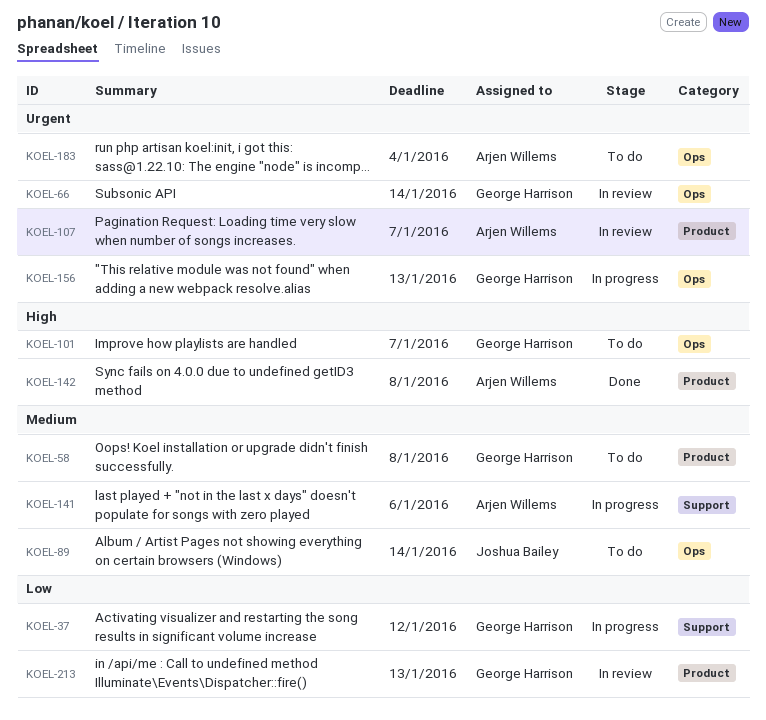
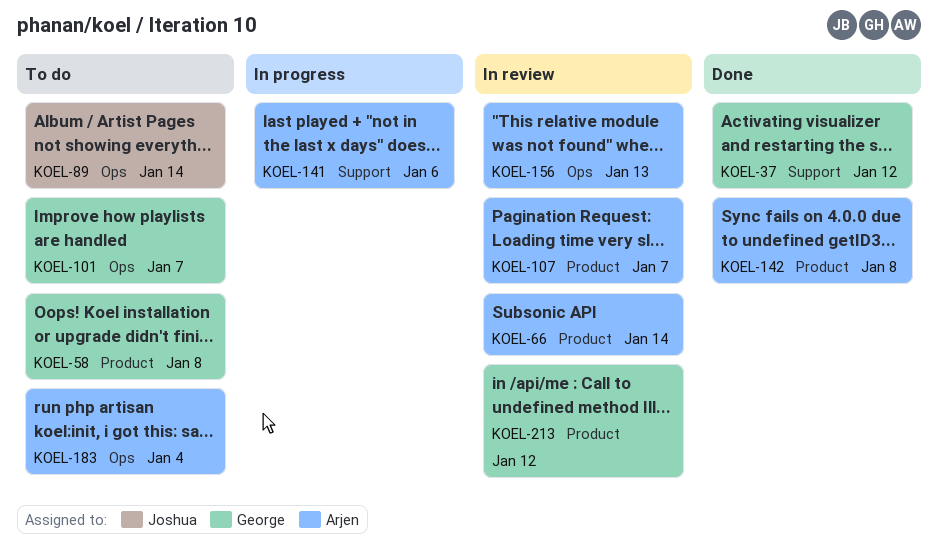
KOEL-37, status: In progress -> Done
KOEL-66, owner: George Harrison -> Arjen Willems
KOEL-66, label: Ops -> Product
KOEL-156, status: In progress -> In review
KOEL-156, owner: George Harrison -> Arjen Willems
KOEL-213, due: Jan 13 -> Jan 12

